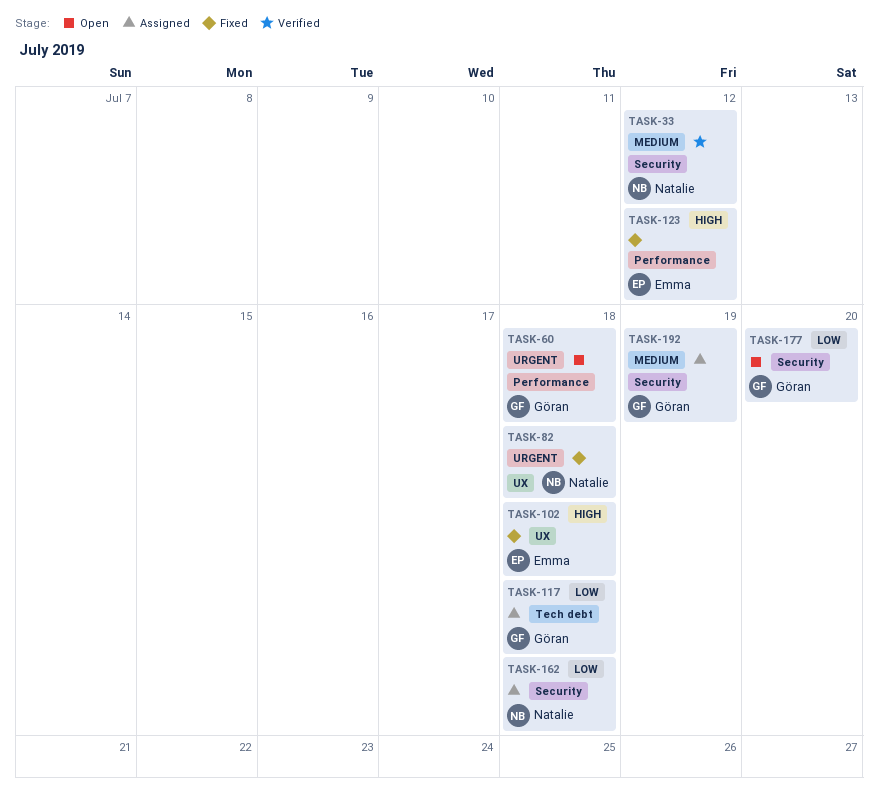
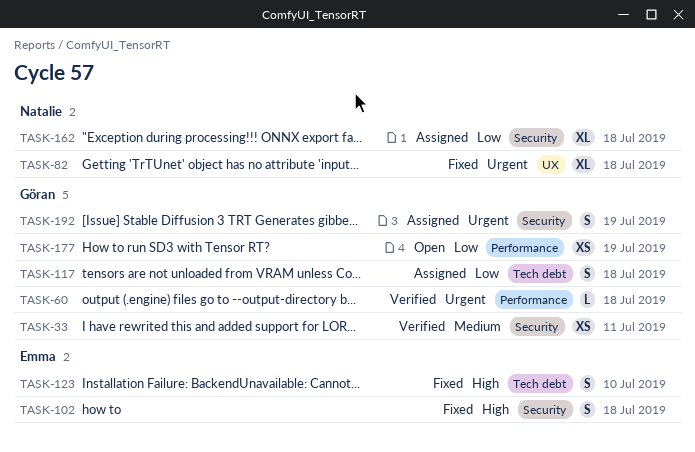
TASK-33, owner: Natalie -> Göran
TASK-33, due: Jul 12 -> Jul 11
TASK-60, status: Open -> Verified
TASK-102, label: UX -> Security
TASK-123, label: Performance -> Tech debt
TASK-123, due: Jul 12 -> Jul 10
TASK-177, label: Security -> Performance
TASK-177, due: Jul 20 -> Jul 19
TASK-192, priority: Medium -> Urgent

